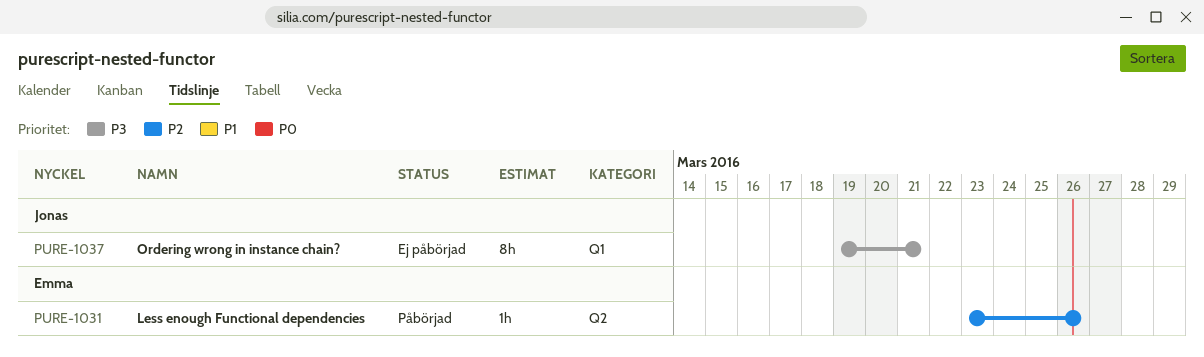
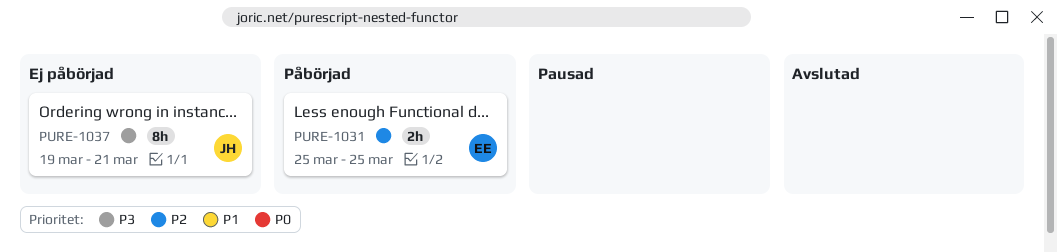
PURE-1031, estimate: 1h -> 2h
PURE-1031, start: Mar 23 -> Mar 25
PURE-1031, due: Mar 26 -> Mar 25

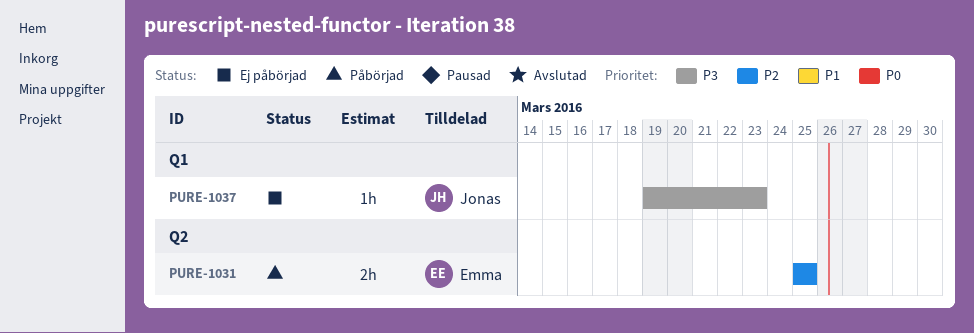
PURE-1037, estimate: 8h -> 1h
PURE-1037, due: Mar 21 -> Mar 23

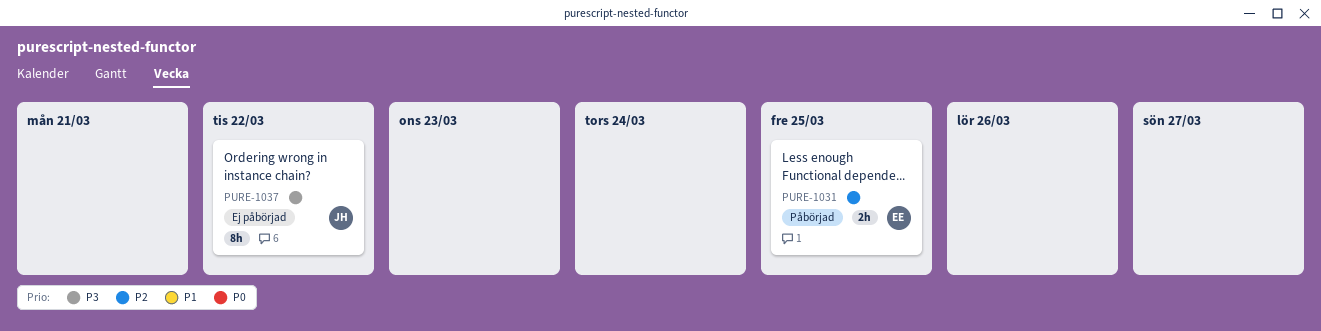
PURE-1037, estimate: 1h -> 8h
PURE-1037, due: Mar 23 -> Mar 22

